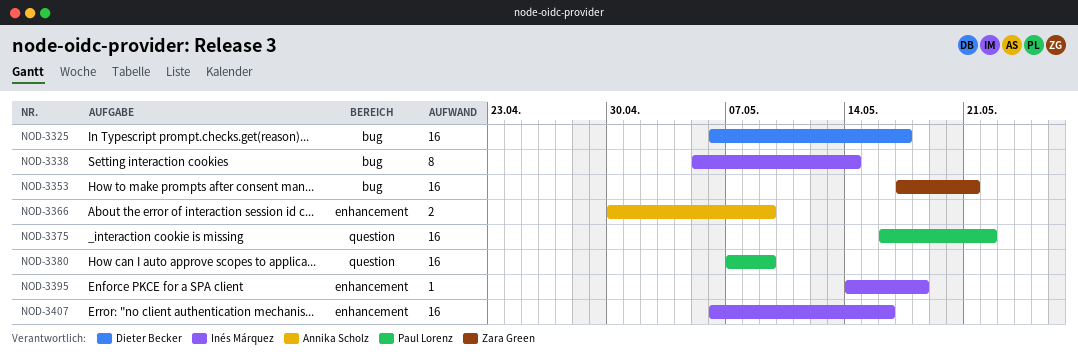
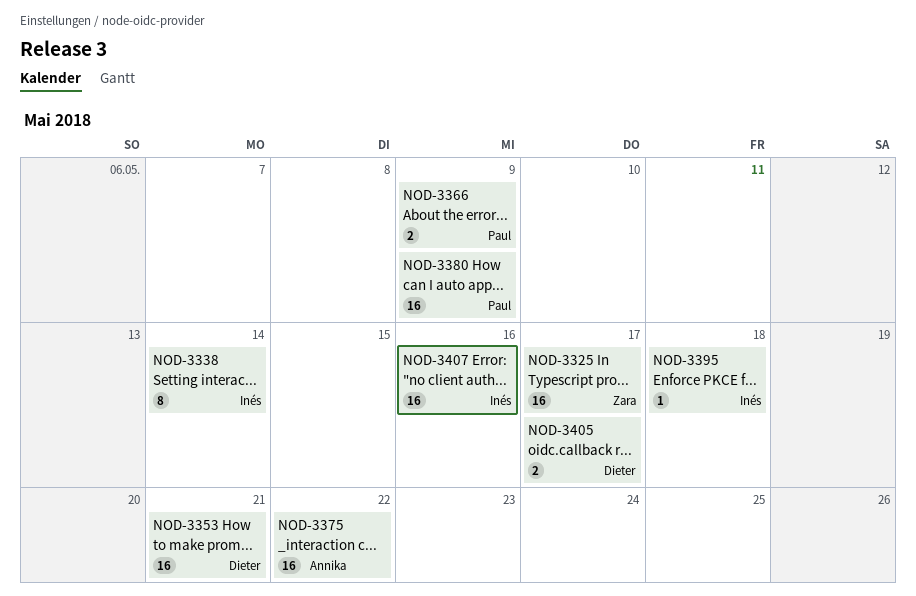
NOD-3325, owner: Dieter Becker -> Zara Green
NOD-3353, owner: Zara Green -> Dieter Becker
NOD-3366, owner: Annika Scholz -> Paul Lorenz
NOD-3375, owner: Paul Lorenz -> Annika Scholz
NOD-3405: none -> present

